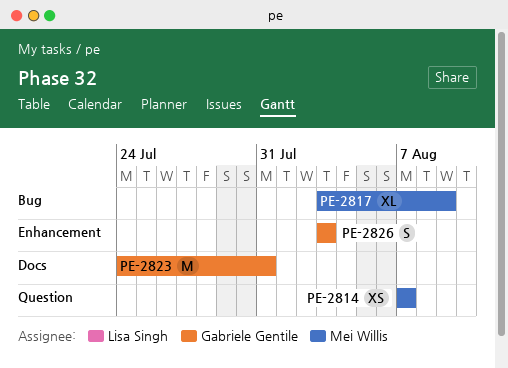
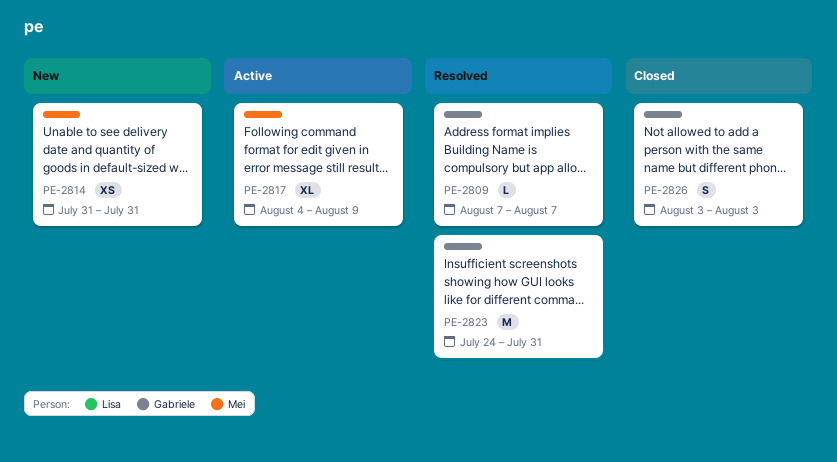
PE-2809: none -> present
PE-2814, start: Aug 7 -> Jul 31
PE-2814, due: Aug 7 -> Jul 31
PE-2817, start: Aug 3 -> Aug 4

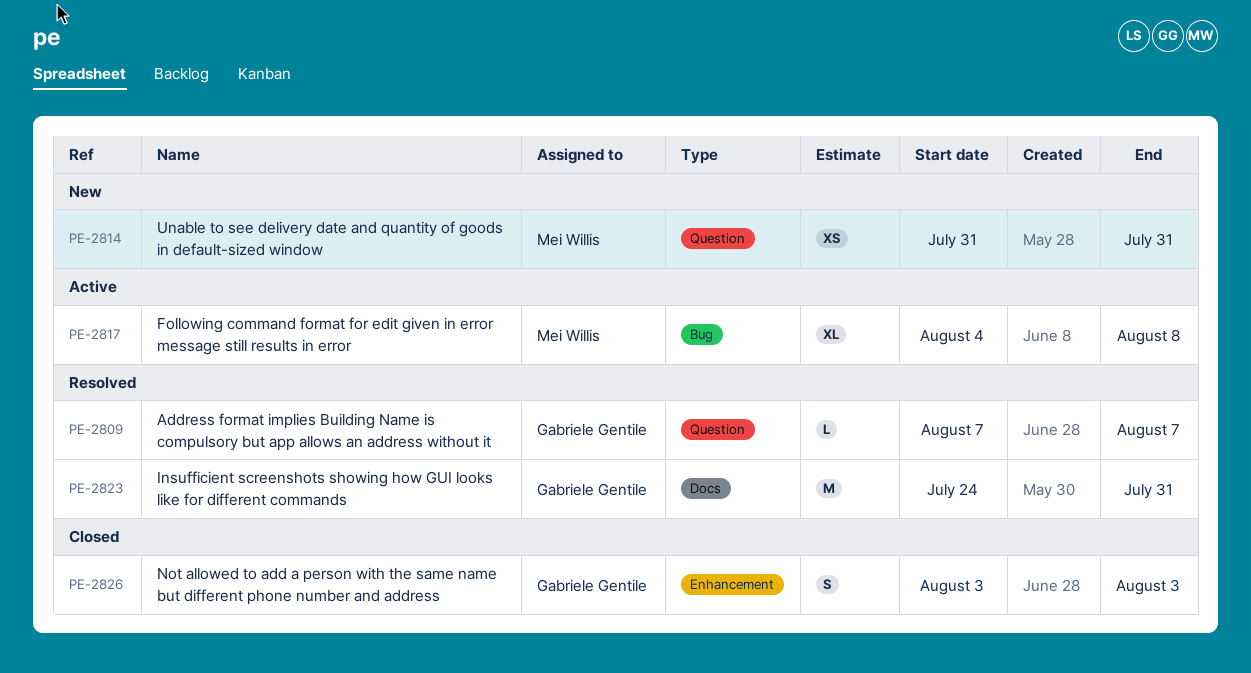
PE-2817, due: Aug 9 -> Aug 8

